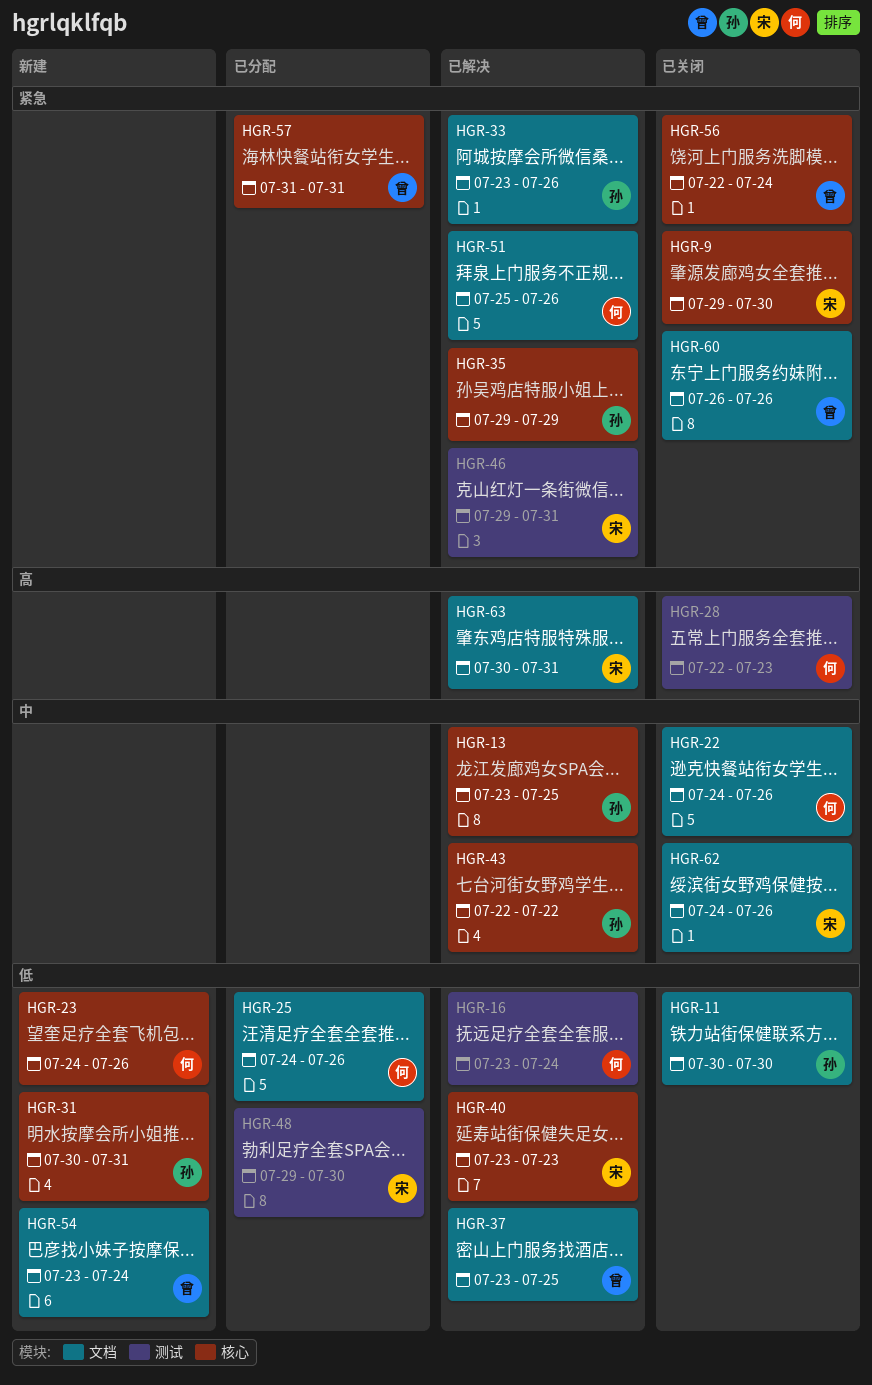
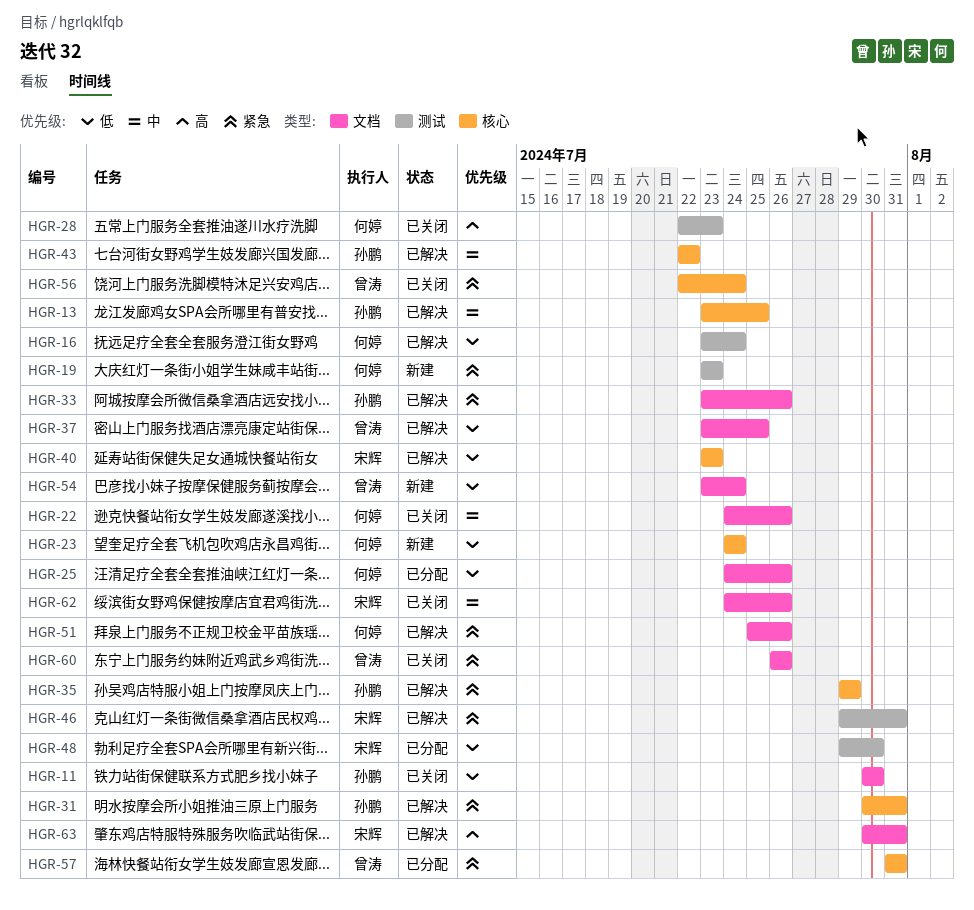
HGR-9: present -> none
HGR-19: none -> present
HGR-23, due: Jul 26 -> Jul 24
HGR-31, status: 新建 -> 已解决
HGR-31, priority: 低 -> 紧急

